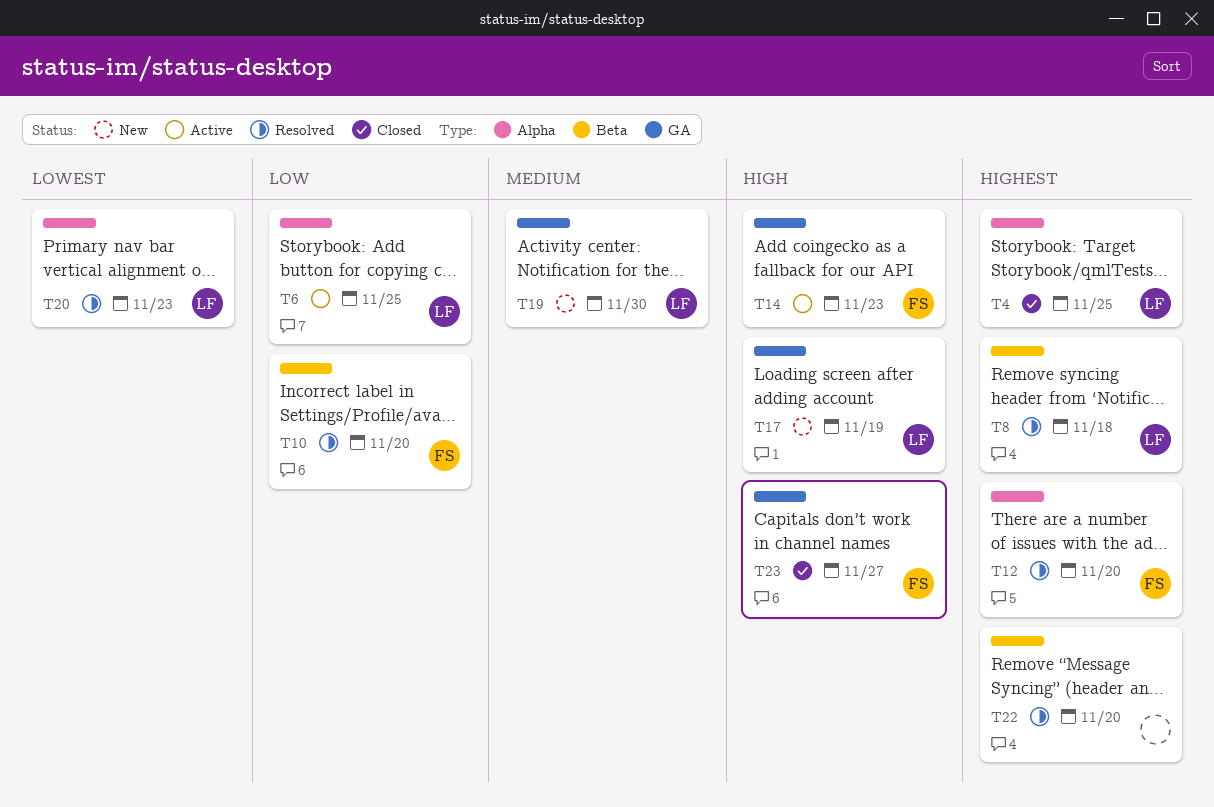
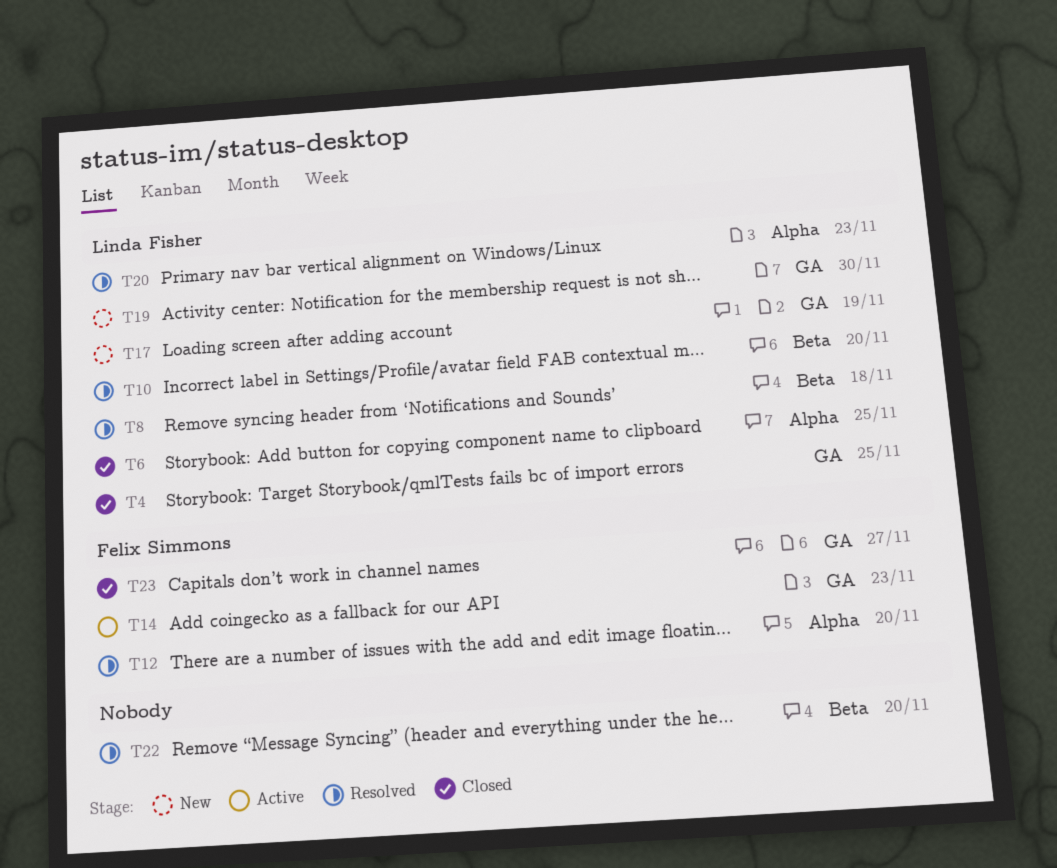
T4, label: Alpha -> GA
T6, status: Active -> Closed
T10, owner: Felix Simmons -> Linda Fisher

